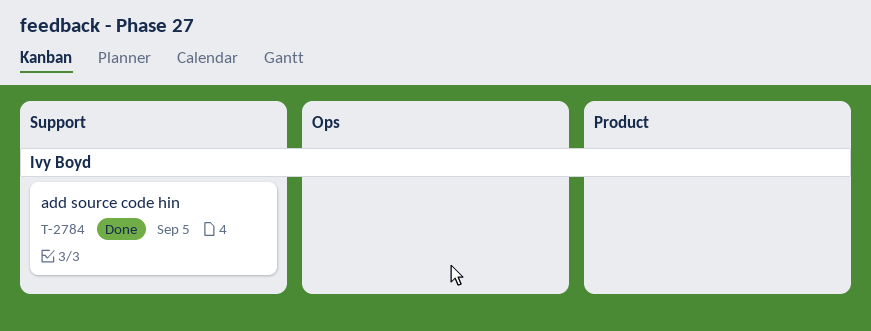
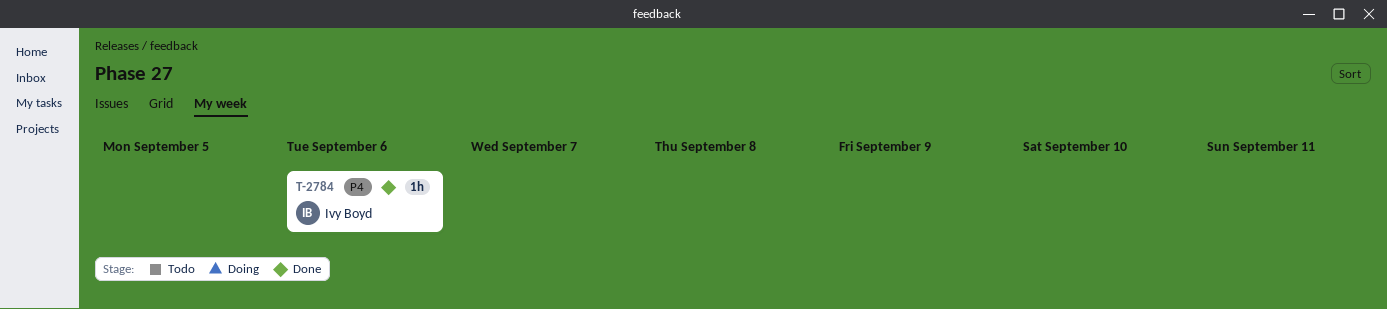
T-2784, due: Sep 5 -> Sep 6

